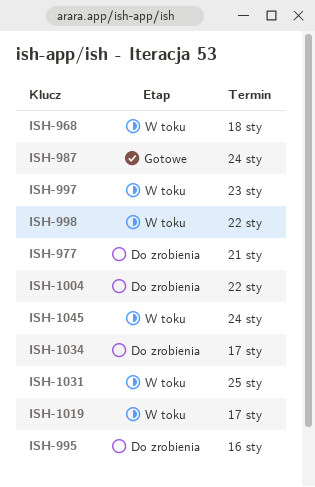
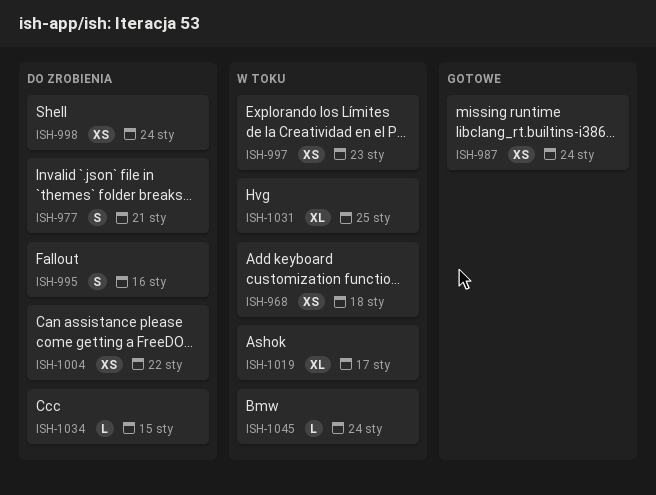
ISH-998, status: W toku -> Do zrobienia
ISH-998, due: Jan 22 -> Jan 24
ISH-1034, due: Jan 17 -> Jan 15

